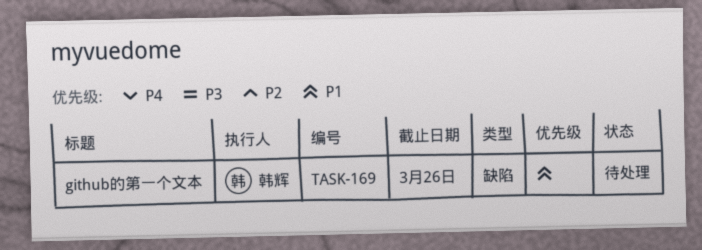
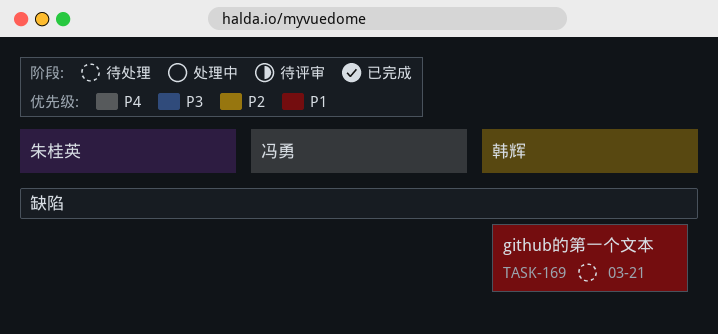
TASK-169, due: Mar 26 -> Mar 21

